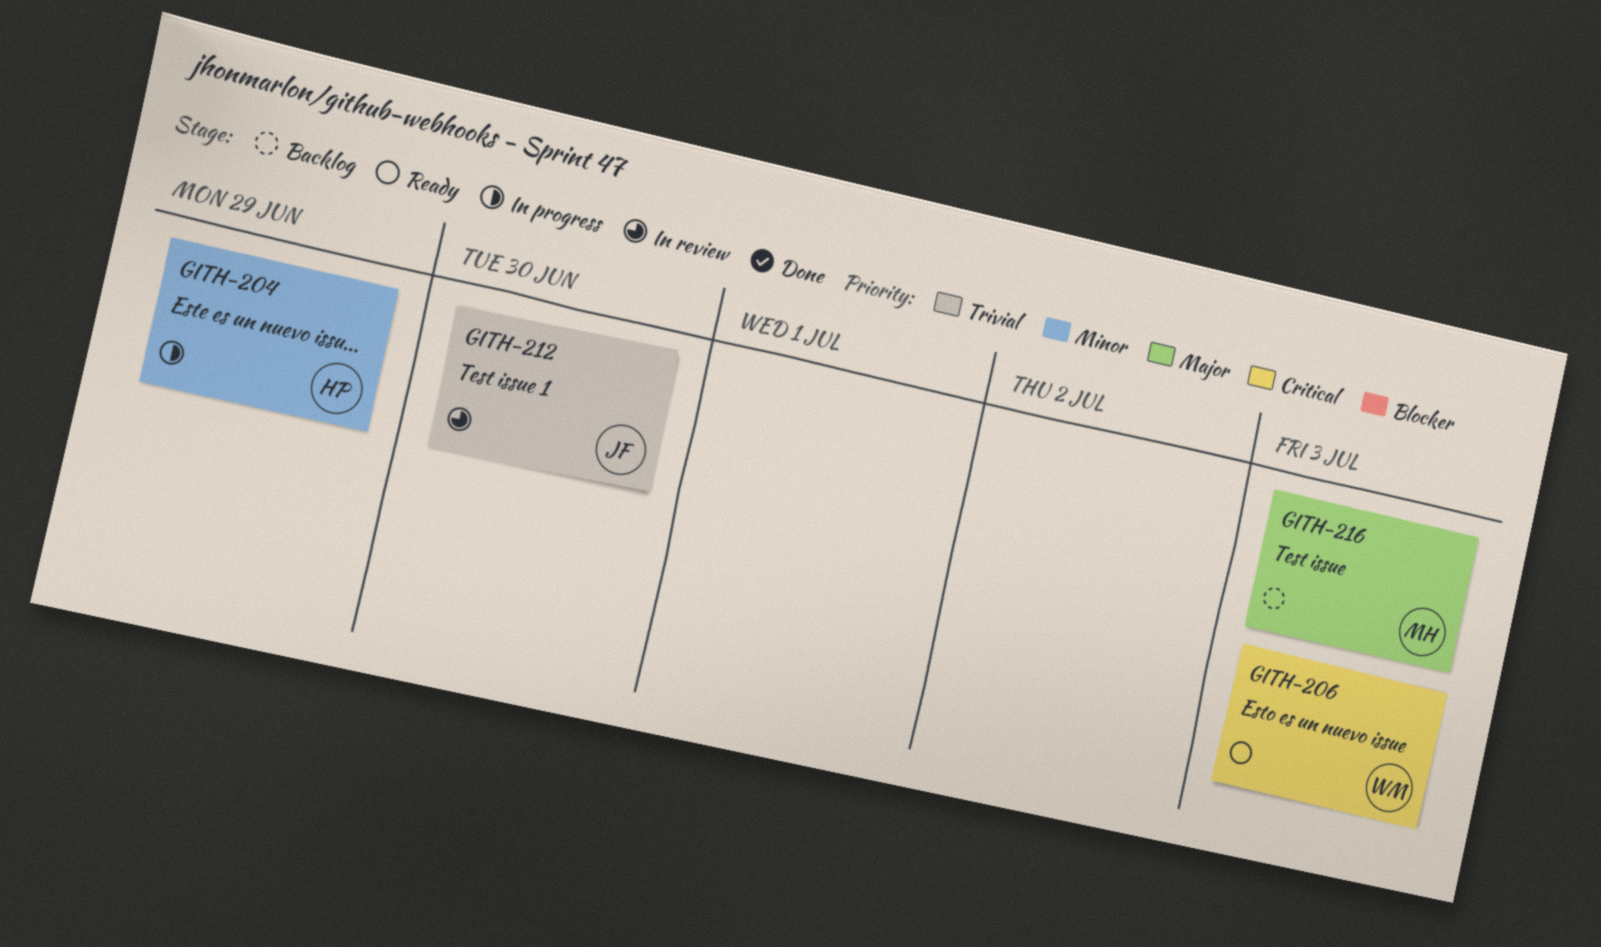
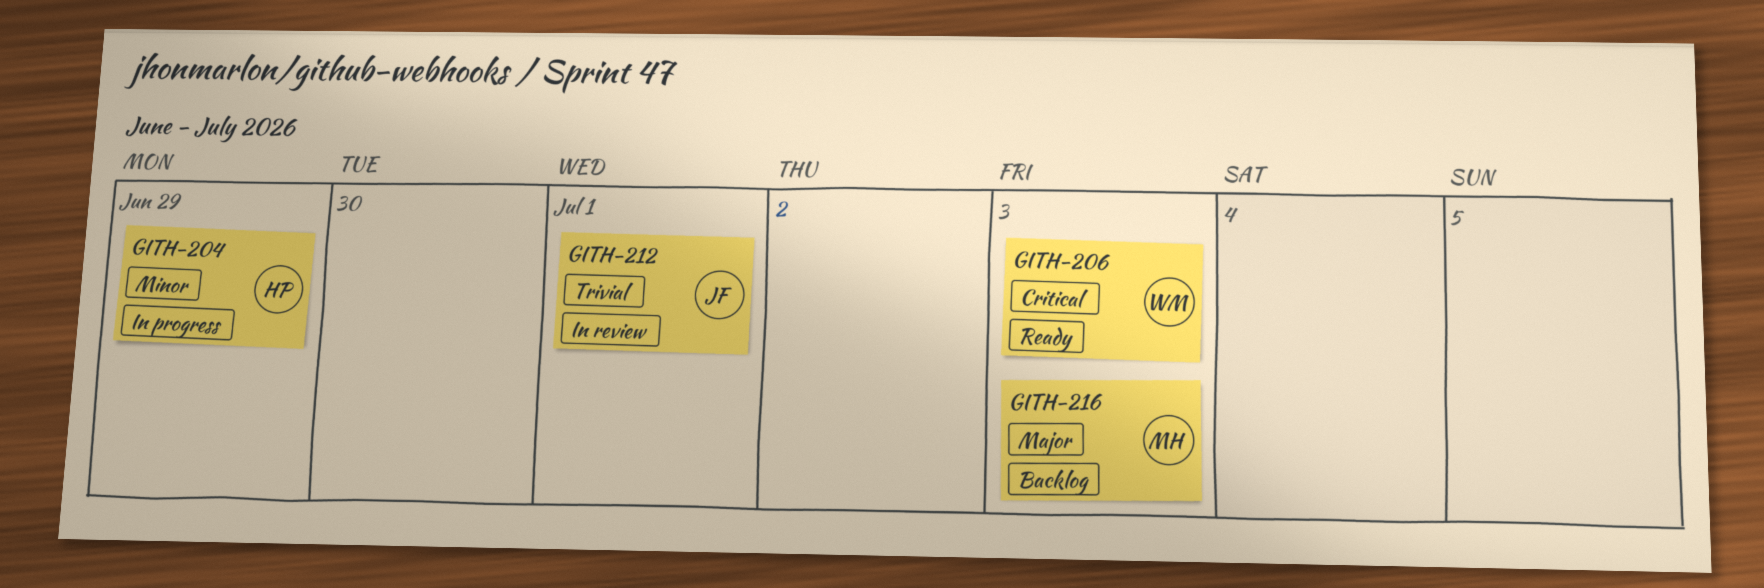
GITH-212, due: Jun 30 -> Jul 1

